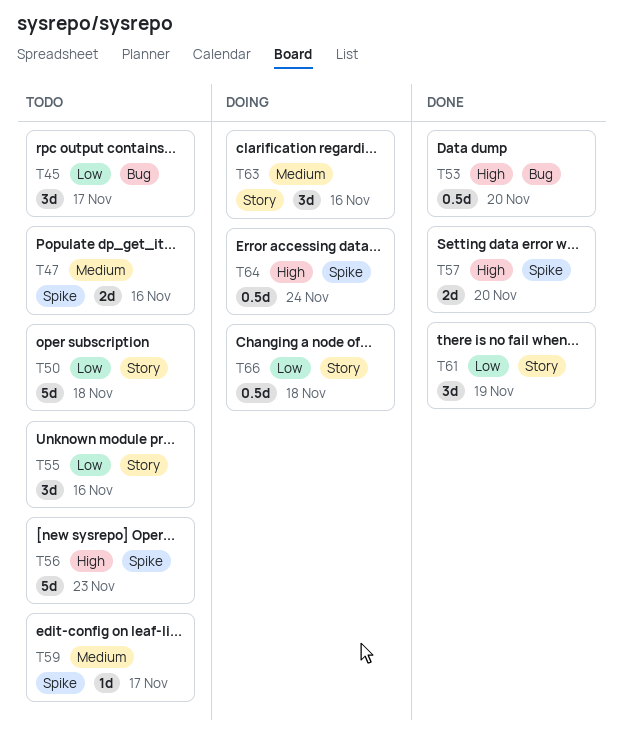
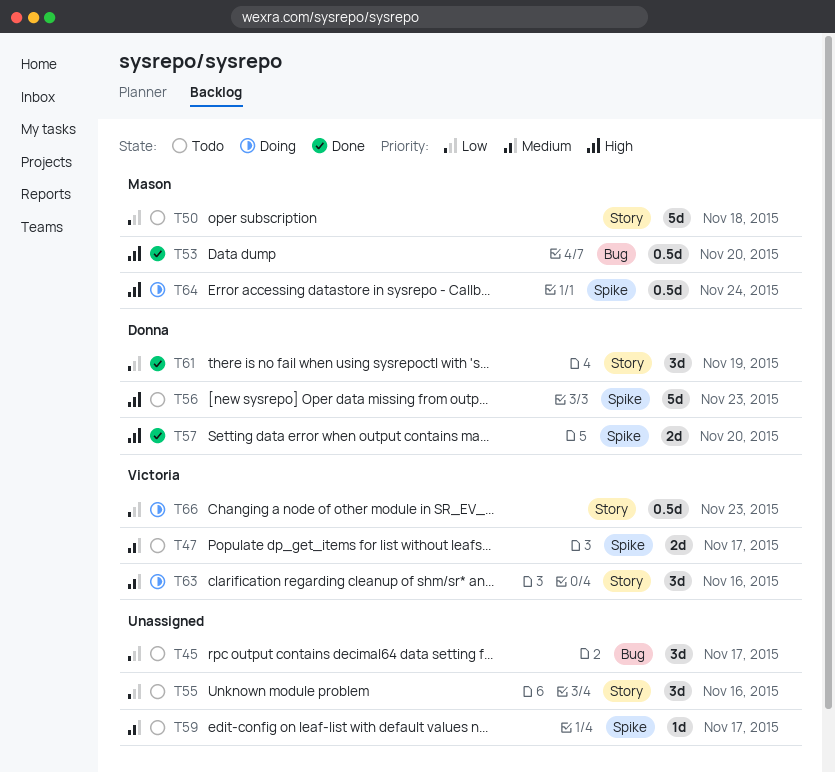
T47, due: Nov 16 -> Nov 17
T66, due: Nov 18 -> Nov 23

